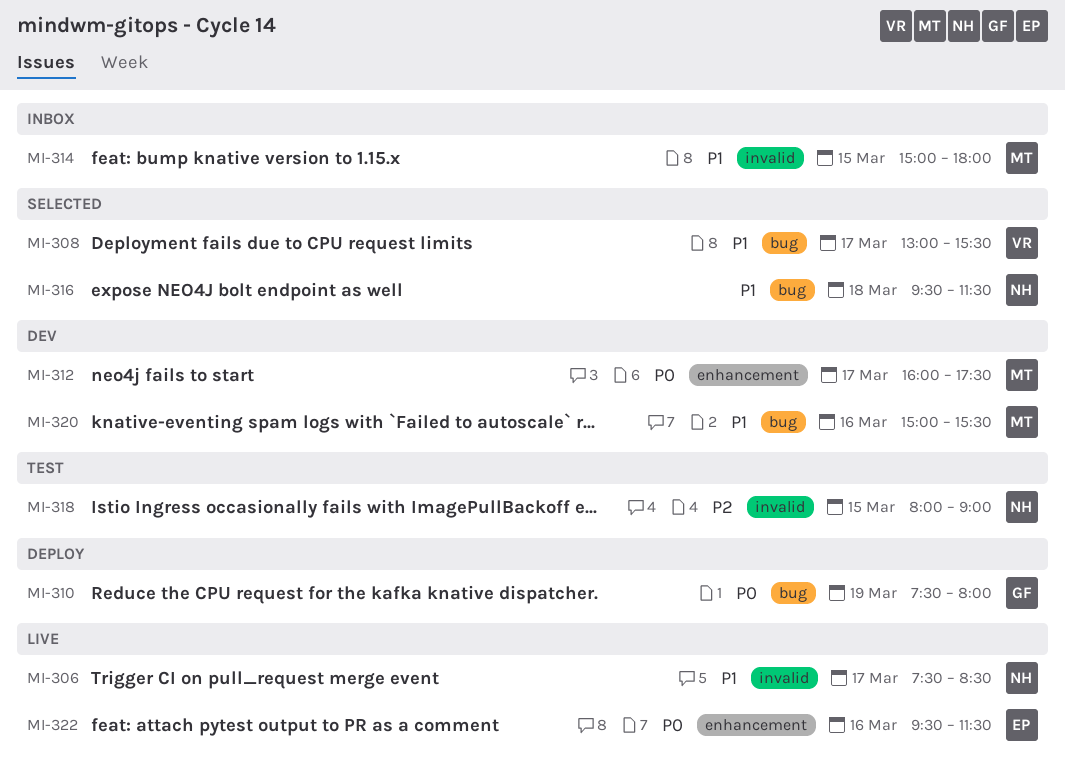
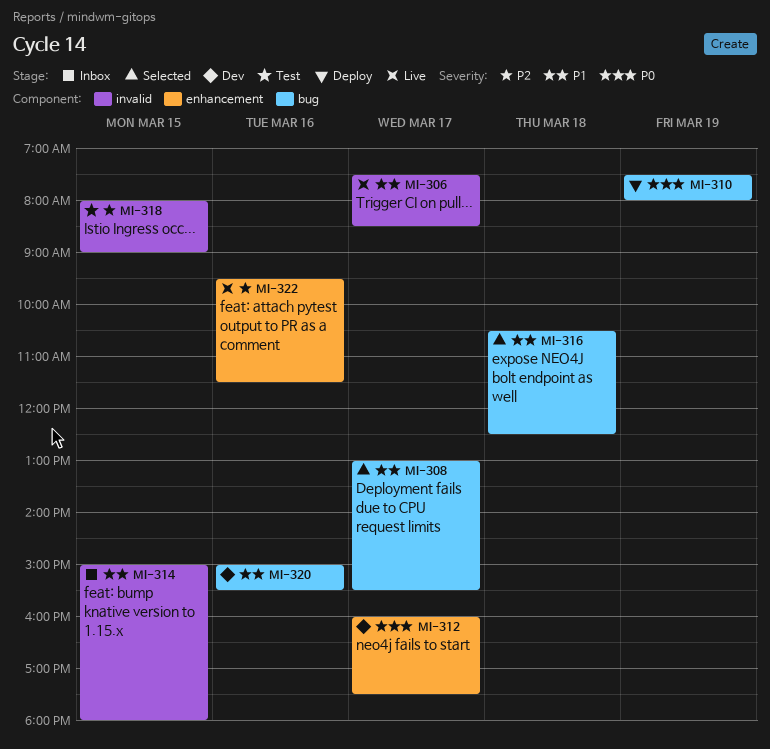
MI-316, begins: 09:30 -> 10:30
MI-316, ends: 11:30 -> 12:30
MI-322, priority: P0 -> P2

